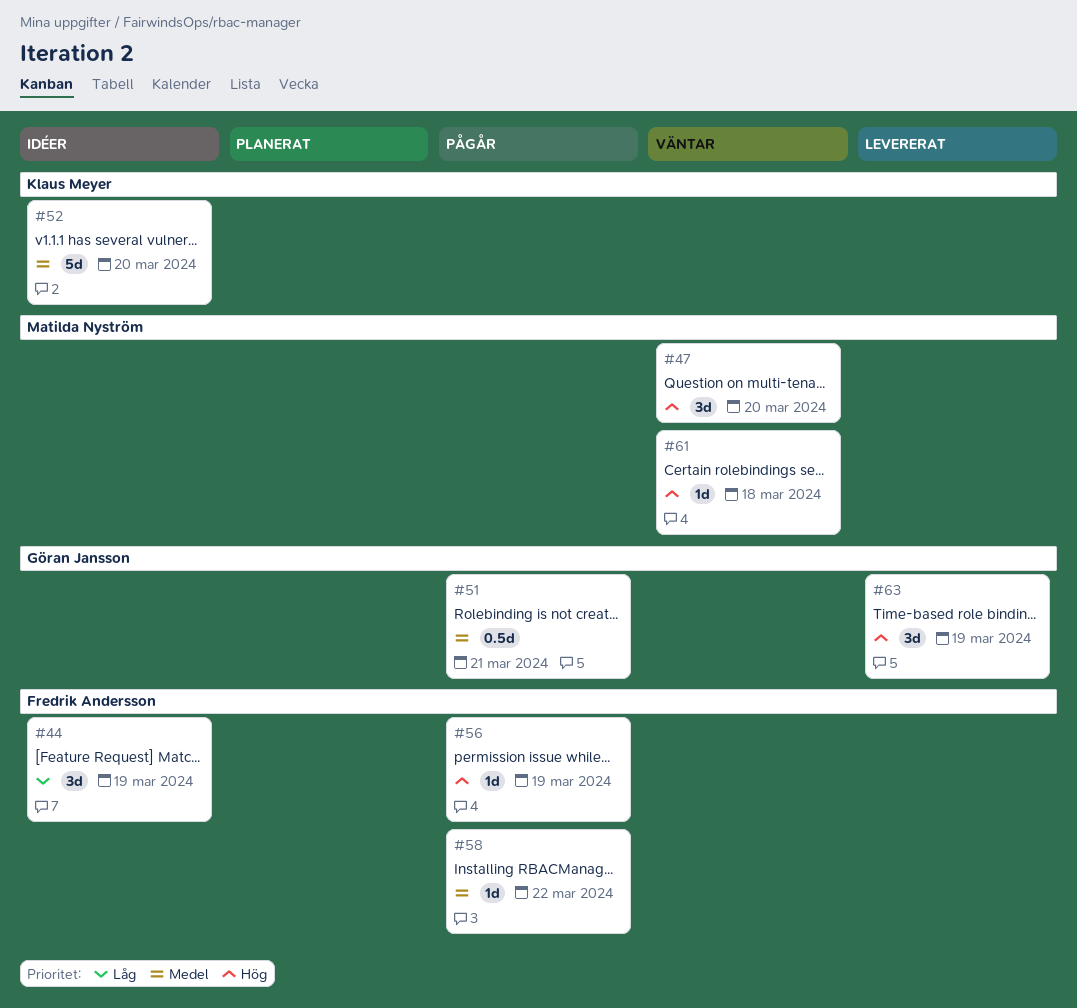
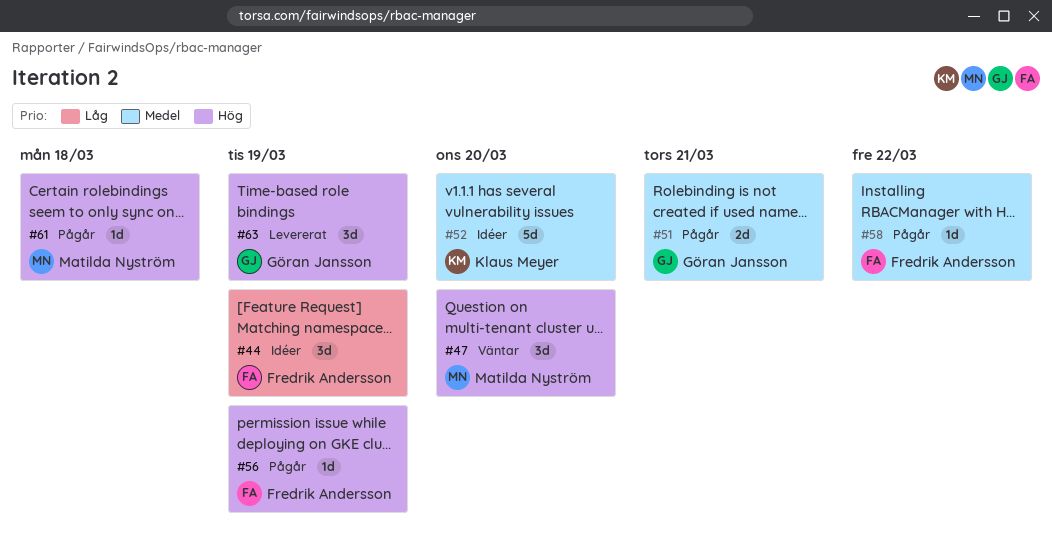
#51, estimate: 0.5d -> 2d
#61, status: Väntar -> Pågår

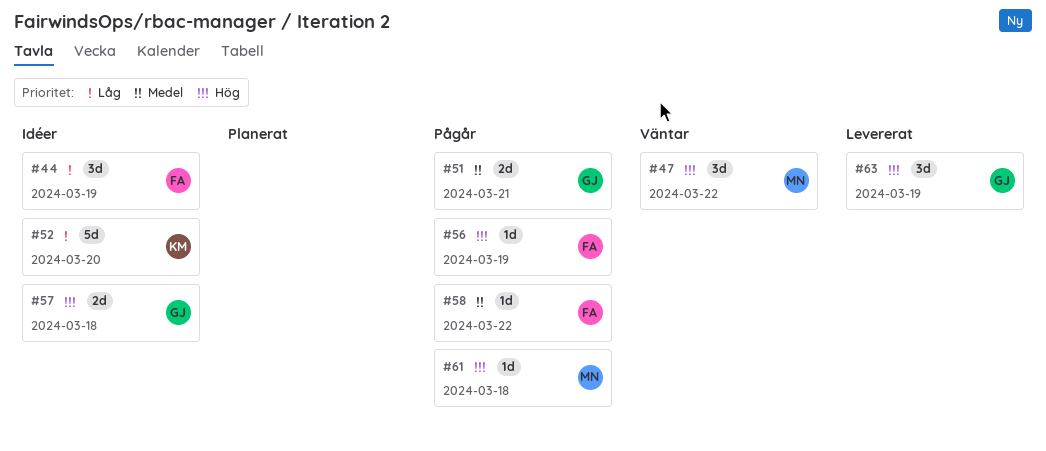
#47, due: Mar 20 -> Mar 22
#52, priority: Medel -> Låg
#57: none -> present

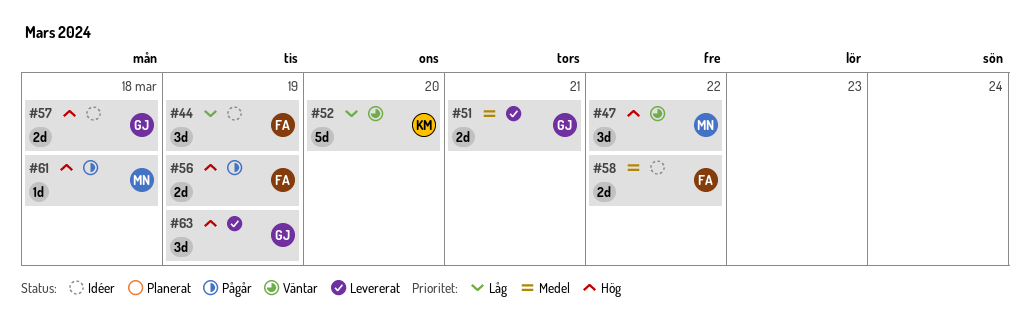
#51, status: Pågår -> Levererat
#52, status: Idéer -> Väntar
#56, estimate: 1d -> 2d
#58, status: Pågår -> Idéer
#58, estimate: 1d -> 2d

